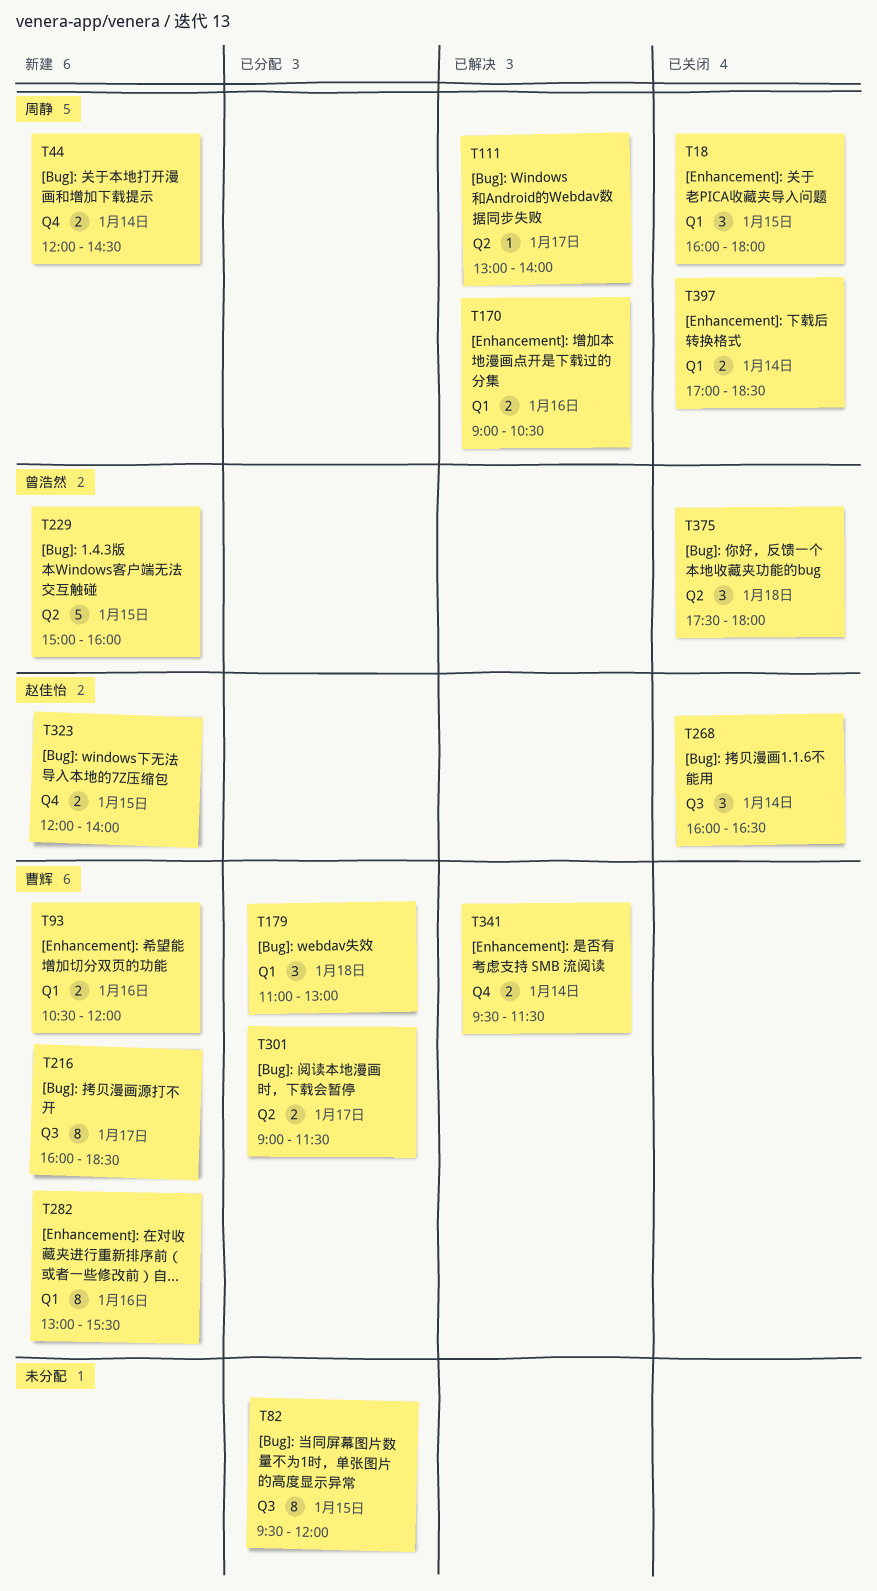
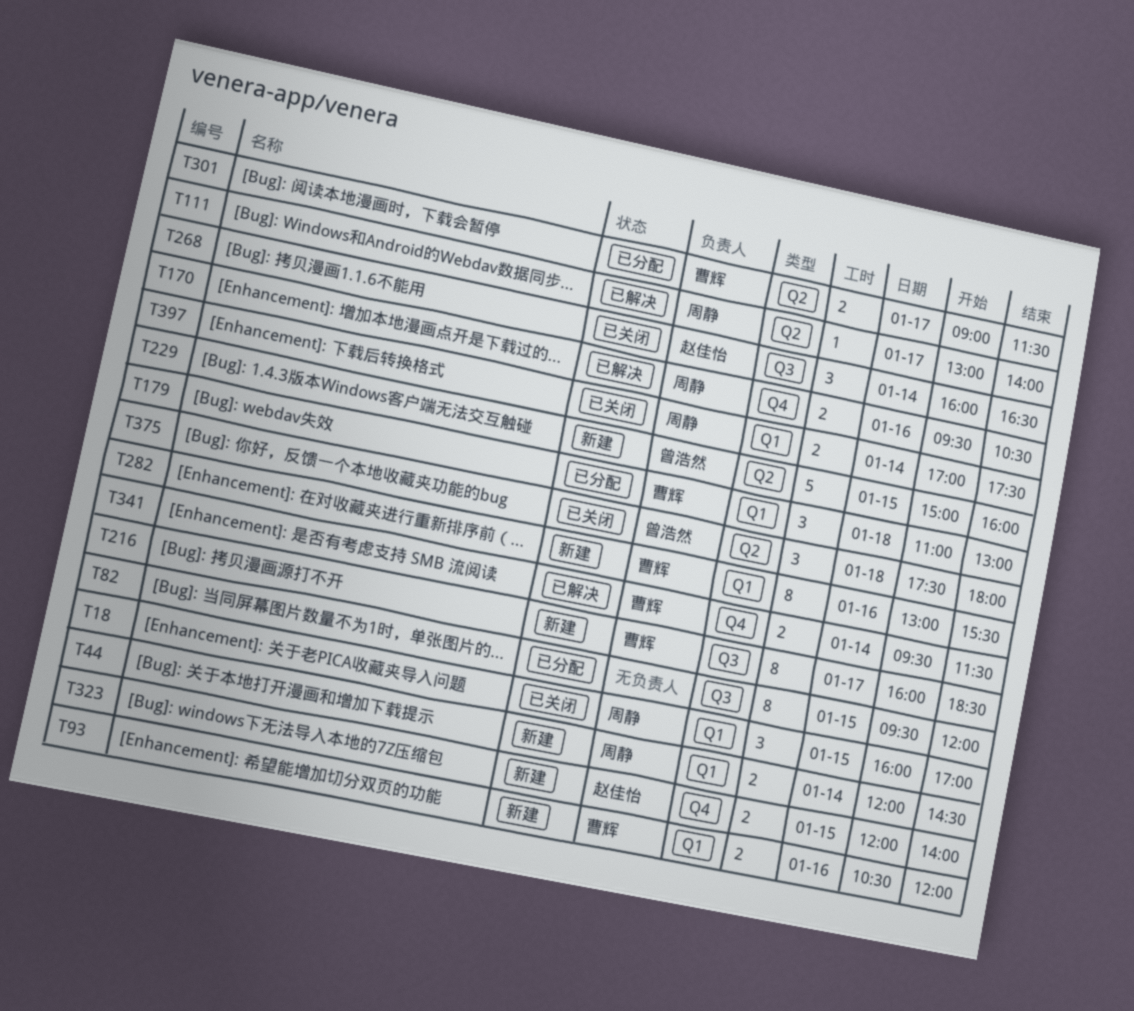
T18, ends: 18:00 -> 17:00
T44, label: Q4 -> Q1
T170, label: Q1 -> Q4
T170, begins: 09:00 -> 09:30
T397, ends: 18:30 -> 17:30

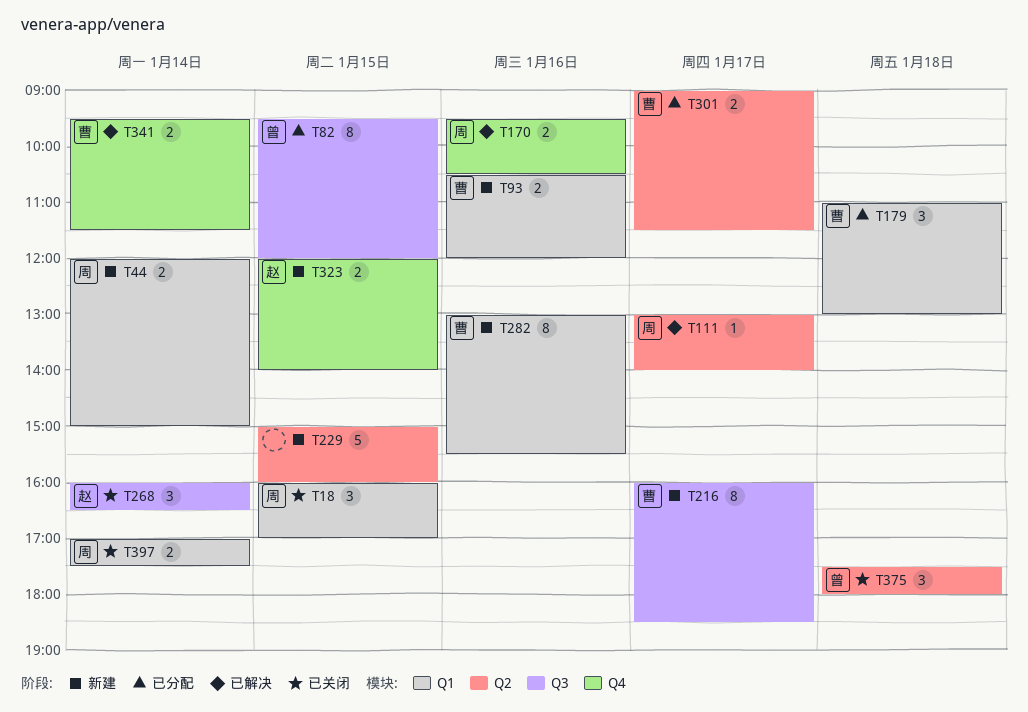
T44, ends: 14:30 -> 15:00
T82, owner: none -> 曾浩然
T229, owner: 曾浩然 -> none

